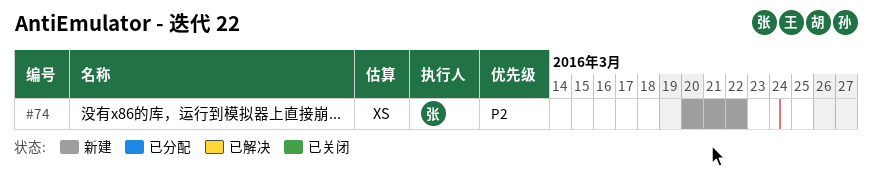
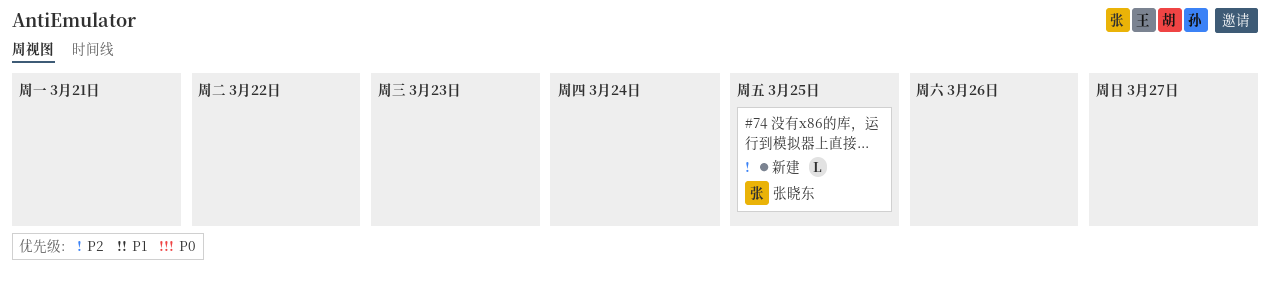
#74, estimate: XS -> L
#74, due: Mar 22 -> Mar 25

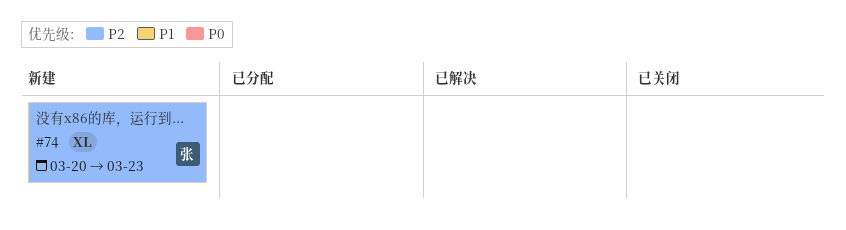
#74, estimate: L -> XL
#74, due: Mar 25 -> Mar 23

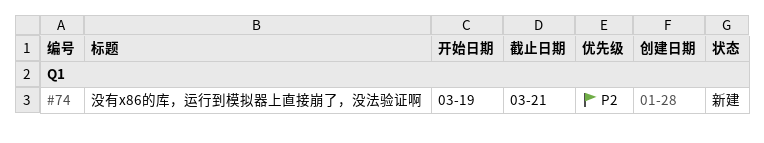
#74, start: Mar 20 -> Mar 19
#74, due: Mar 23 -> Mar 21

